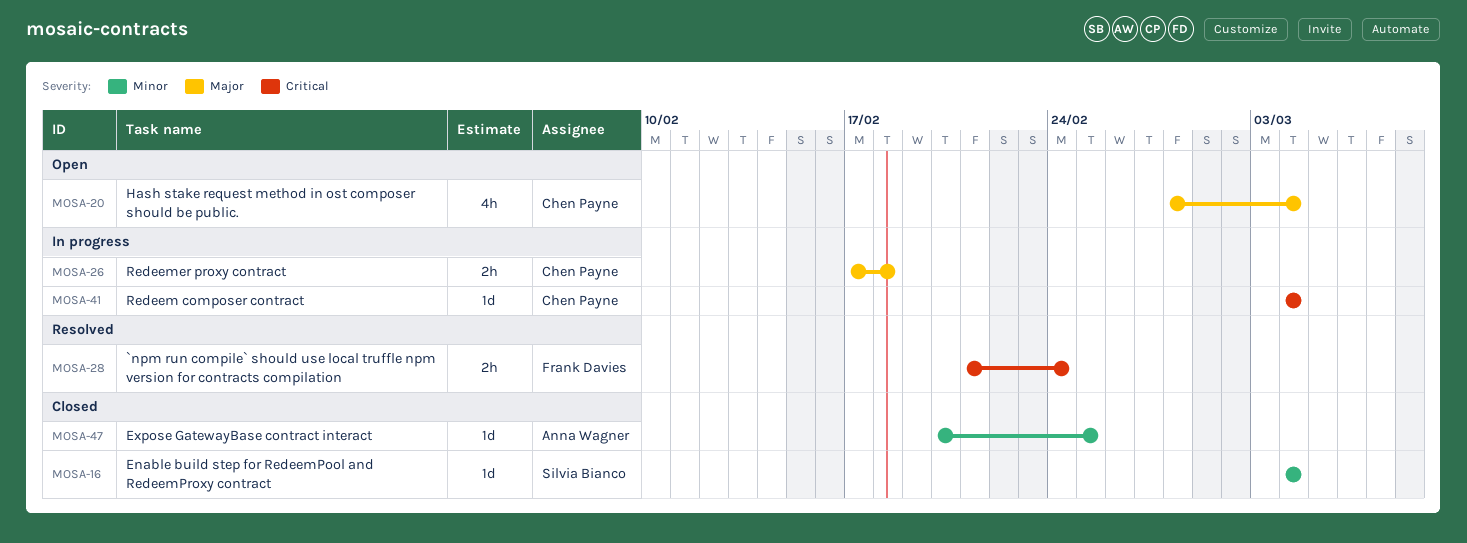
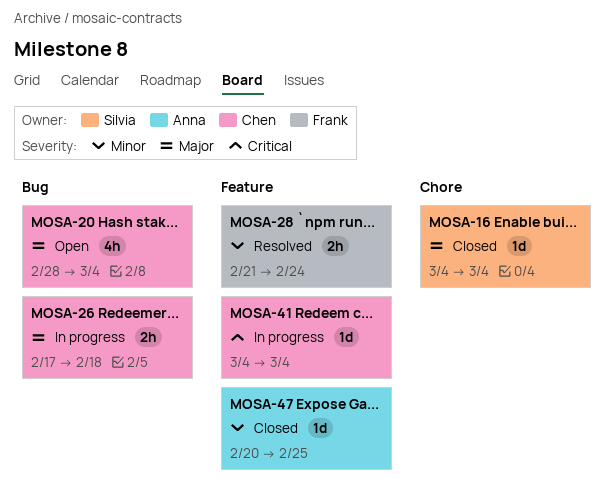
MOSA-16, priority: Minor -> Major
MOSA-28, priority: Critical -> Minor

